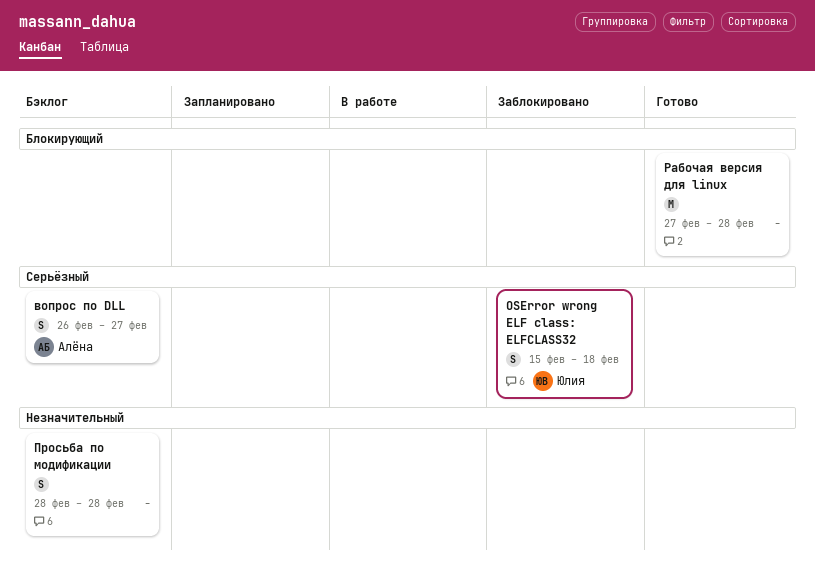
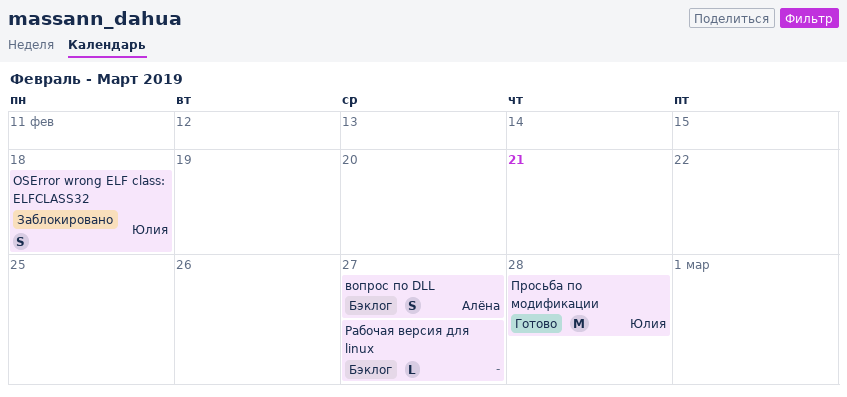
Просьба по модификации, status: Бэклог -> Готово
Просьба по модификации, owner: none -> Юлия
Просьба по модификации, estimate: S -> M
Рабочая версия для linux, status: Готово -> Бэклог
Рабочая версия для linux, estimate: M -> L
Рабочая версия для linux, due: Feb 28 -> Feb 27

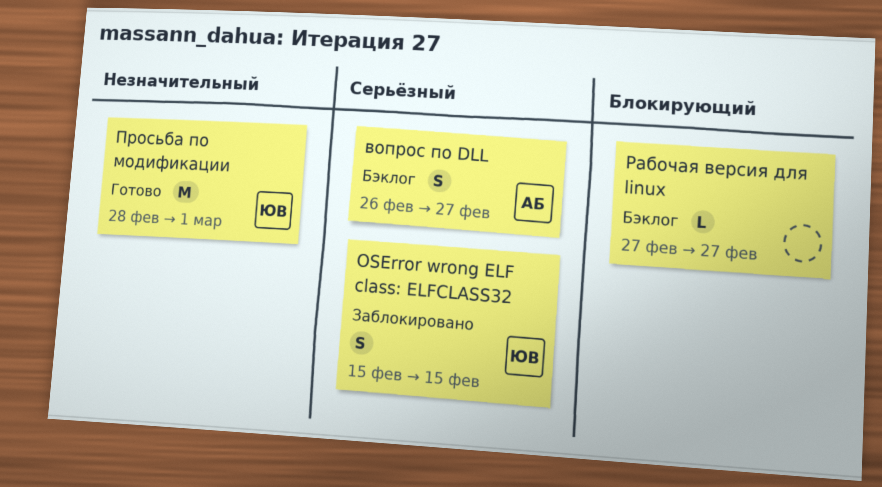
OSError wrong ELF class: ELFCLASS32, due: Feb 18 -> Feb 15
Просьба по модификации, due: Feb 28 -> Mar 1

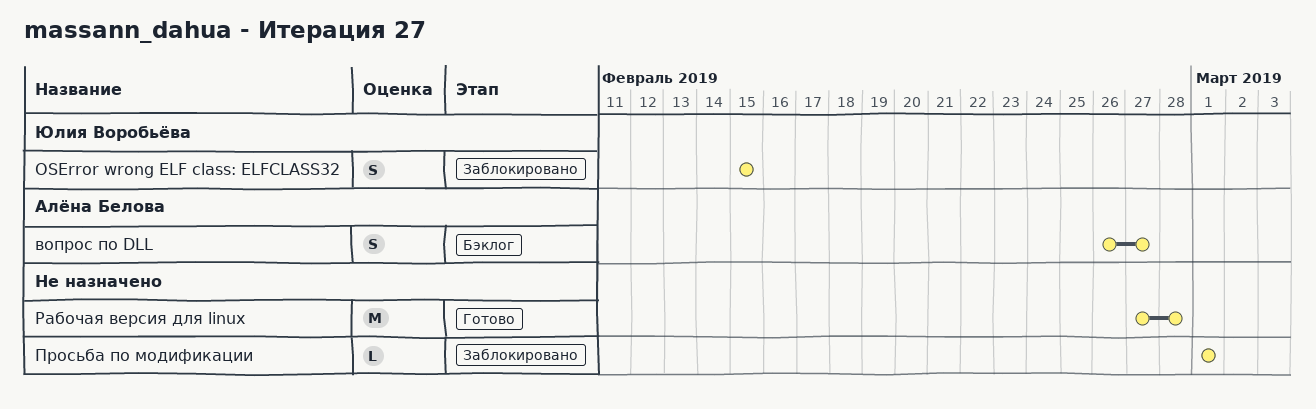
Просьба по модификации, status: Готово -> Заблокировано
Просьба по модификации, owner: Юлия Воробьёва -> none
Просьба по модификации, estimate: M -> L
Просьба по модификации, start: Feb 28 -> Mar 1
Рабочая версия для linux, status: Бэклог -> Готово
Рабочая версия для linux, estimate: L -> M
Рабочая версия для linux, due: Feb 27 -> Feb 28

